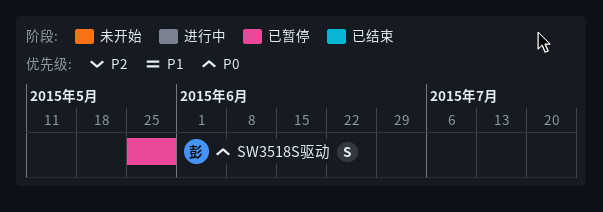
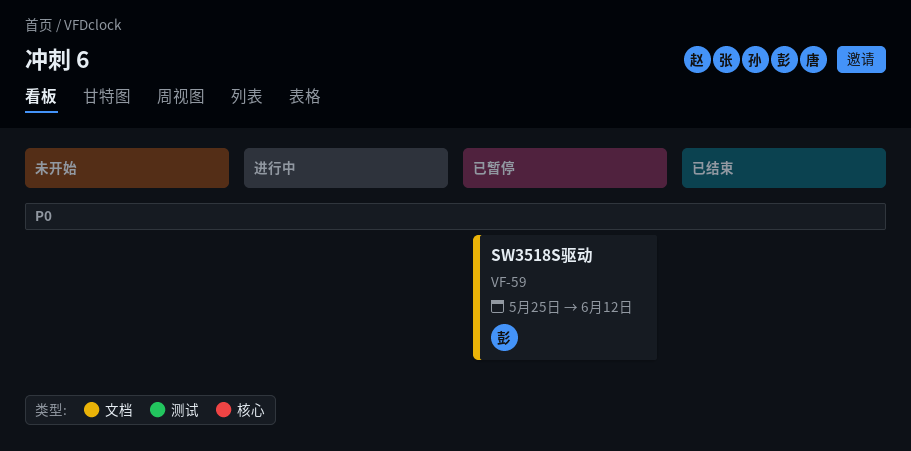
SW3518S驱动, due: May 29 -> Jun 12

